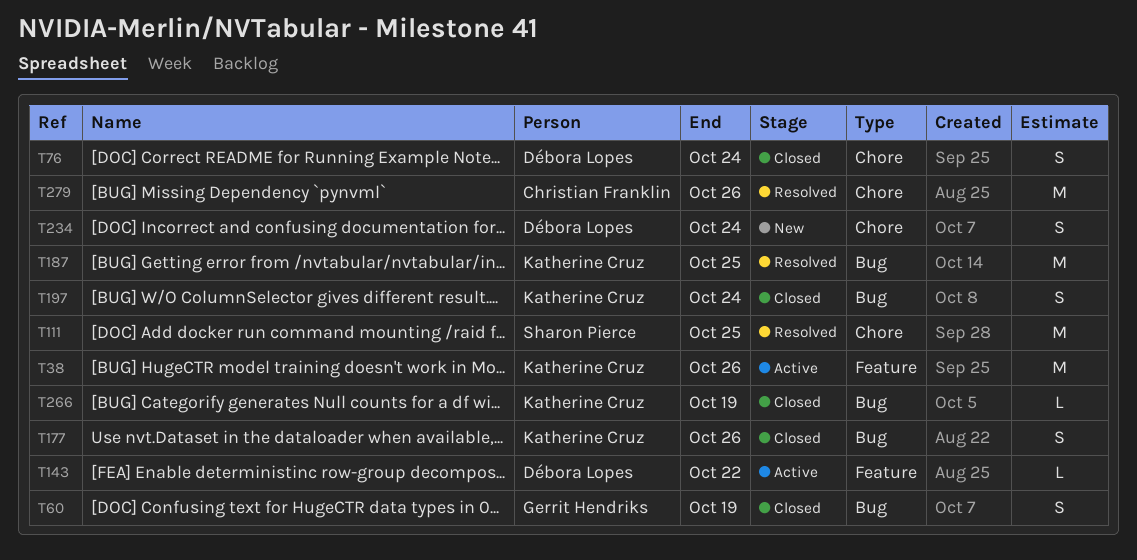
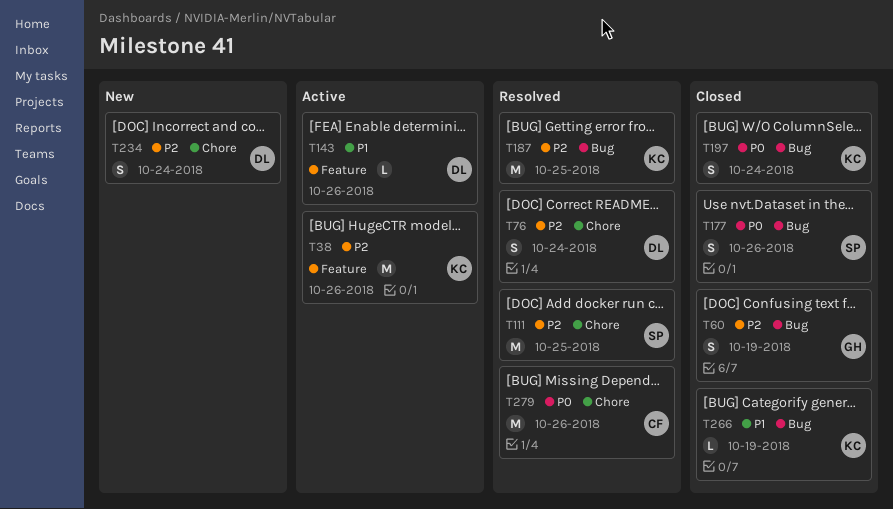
T76, status: Closed -> Resolved
T143, due: Oct 22 -> Oct 26
T177, owner: Katherine Cruz -> Sharon Pierce

